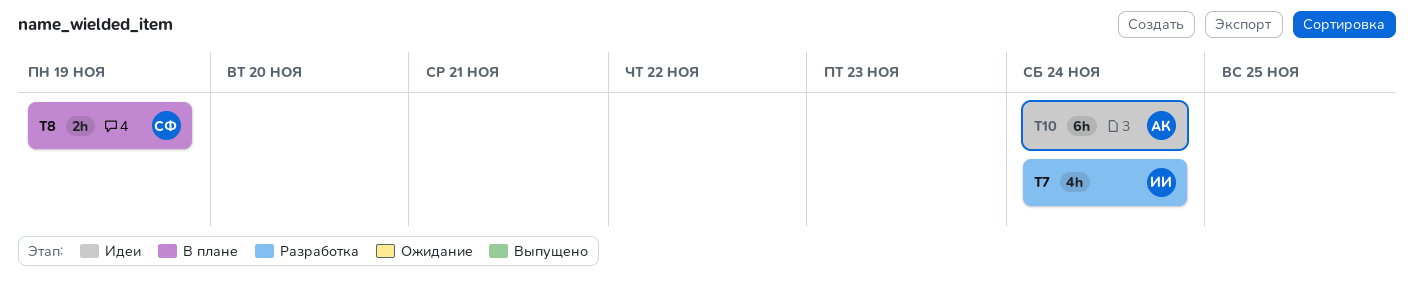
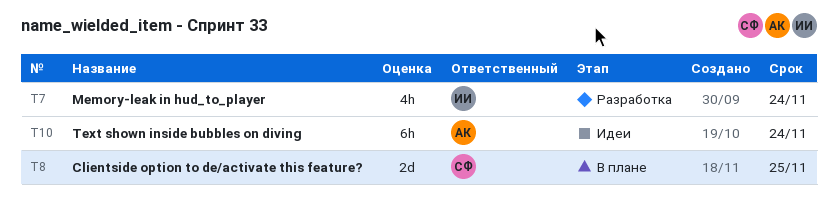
T8, estimate: 2h -> 2d
T8, due: Nov 19 -> Nov 25

